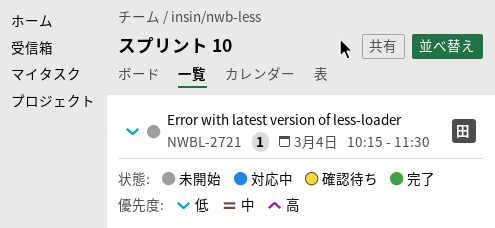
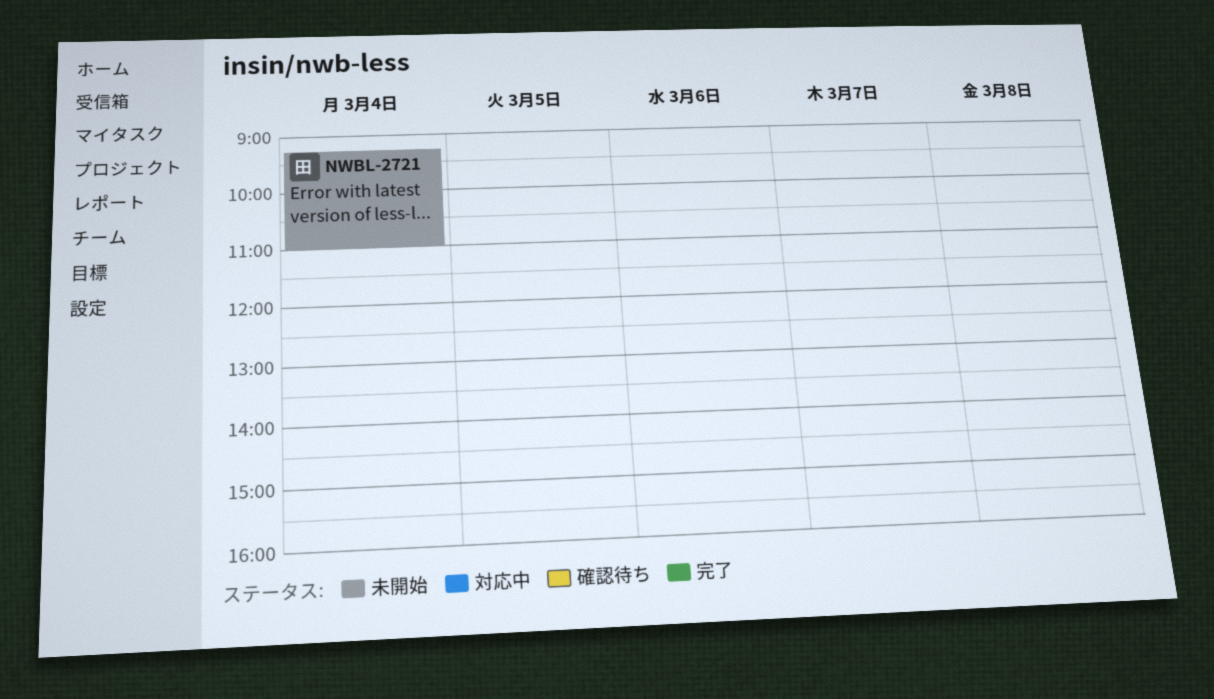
NWBL-2721, begins: 10:15 -> 09:15
NWBL-2721, ends: 11:30 -> 11:00

